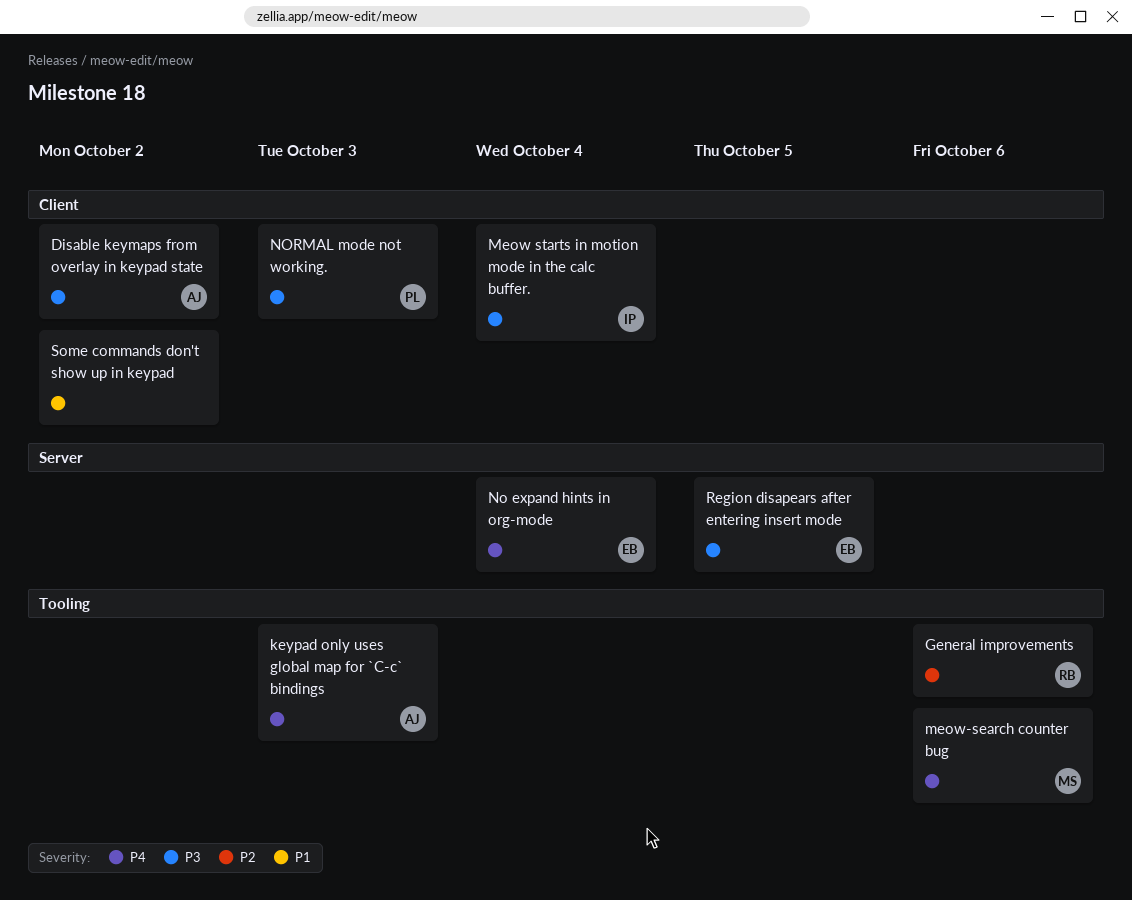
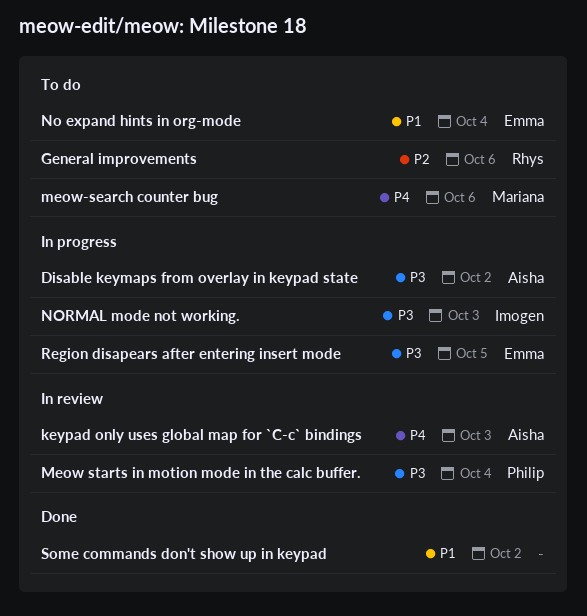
Meow starts in motion mode in the calc buffer., owner: Imogen -> Philip
No expand hints in org-mode, priority: P4 -> P1
NORMAL mode not working., owner: Philip -> Imogen

